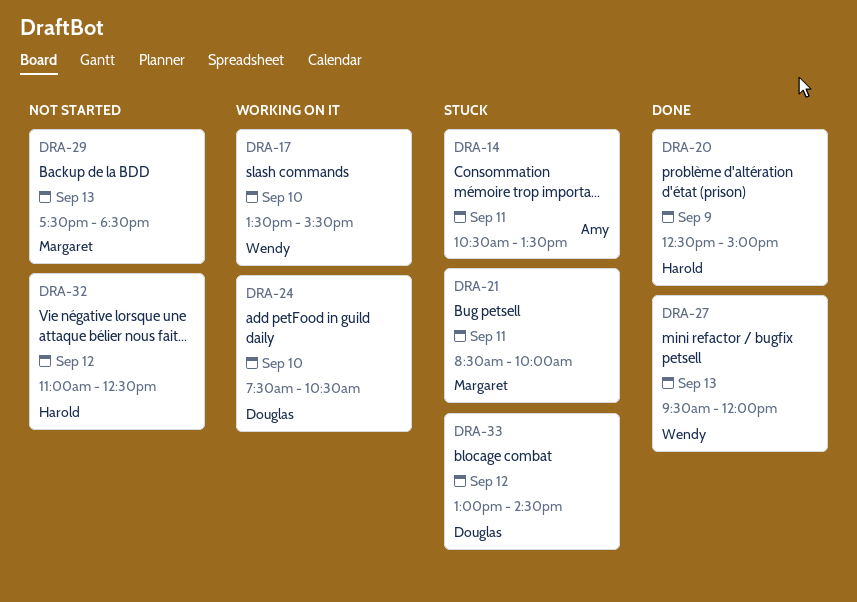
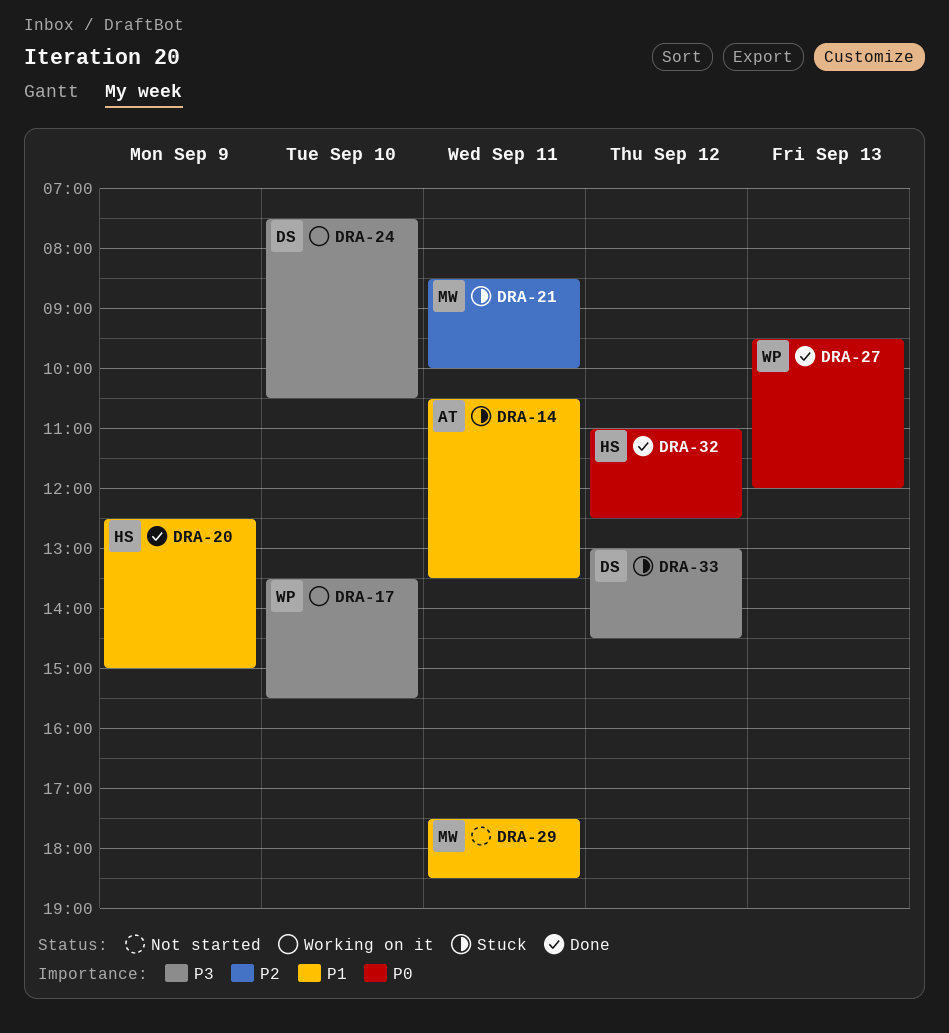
DRA-29, day: Sep 13 -> Sep 11
DRA-32, status: Not started -> Done

